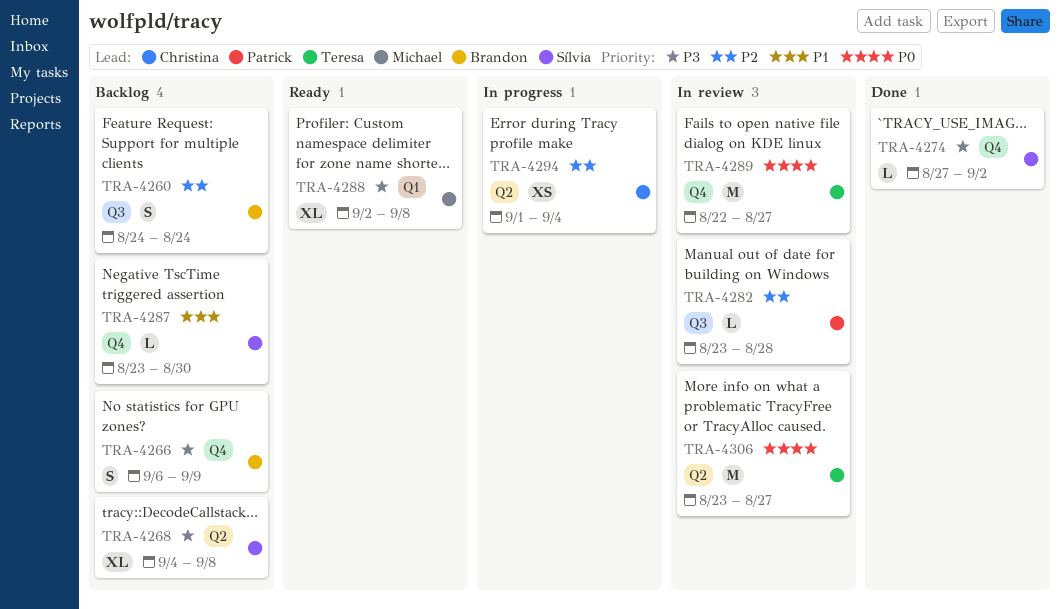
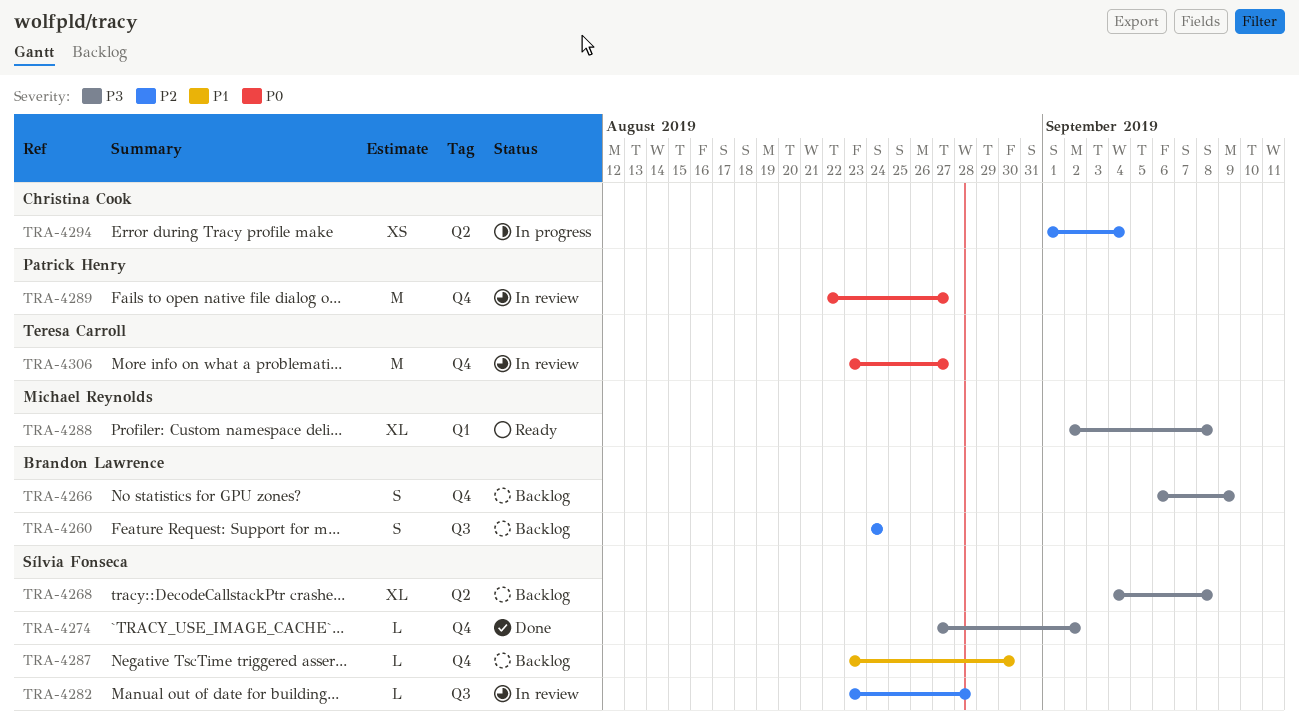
TRA-4282, owner: Patrick Henry -> Sílvia Fonseca
TRA-4289, owner: Teresa Carroll -> Patrick Henry
TRA-4306, label: Q2 -> Q4

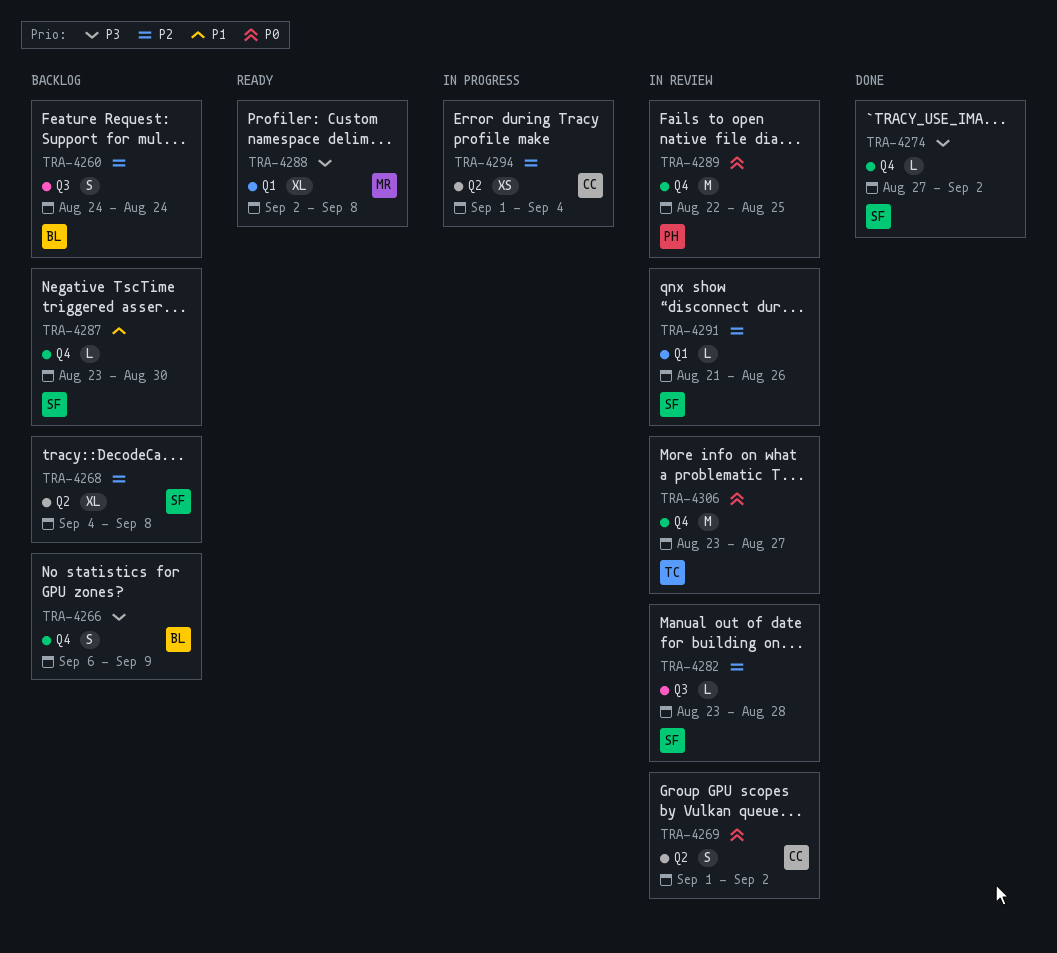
TRA-4268, priority: P3 -> P2
TRA-4269: none -> present
TRA-4289, due: Aug 27 -> Aug 25
TRA-4291: none -> present

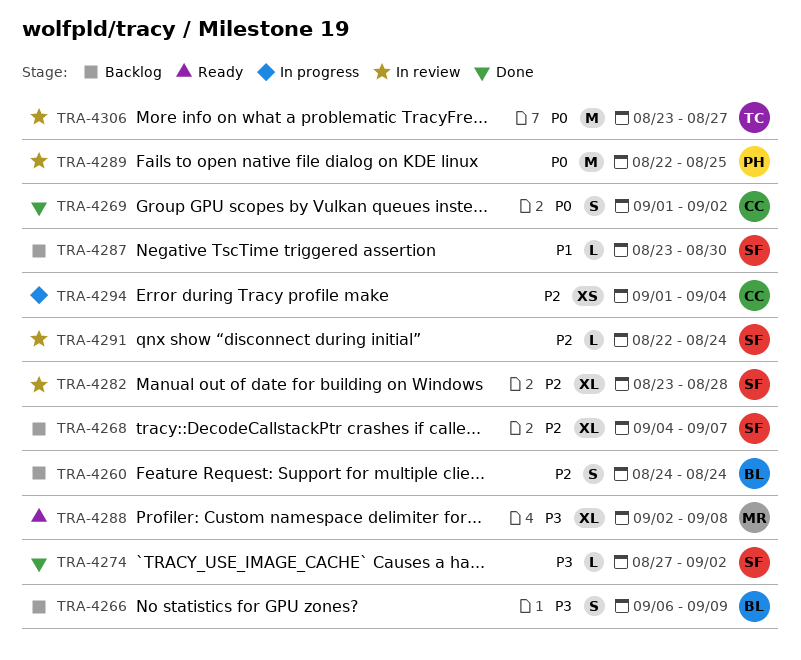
TRA-4268, due: Sep 8 -> Sep 7
TRA-4269, status: In review -> Done
TRA-4282, estimate: L -> XL
TRA-4291, start: Aug 21 -> Aug 22
TRA-4291, due: Aug 26 -> Aug 24

